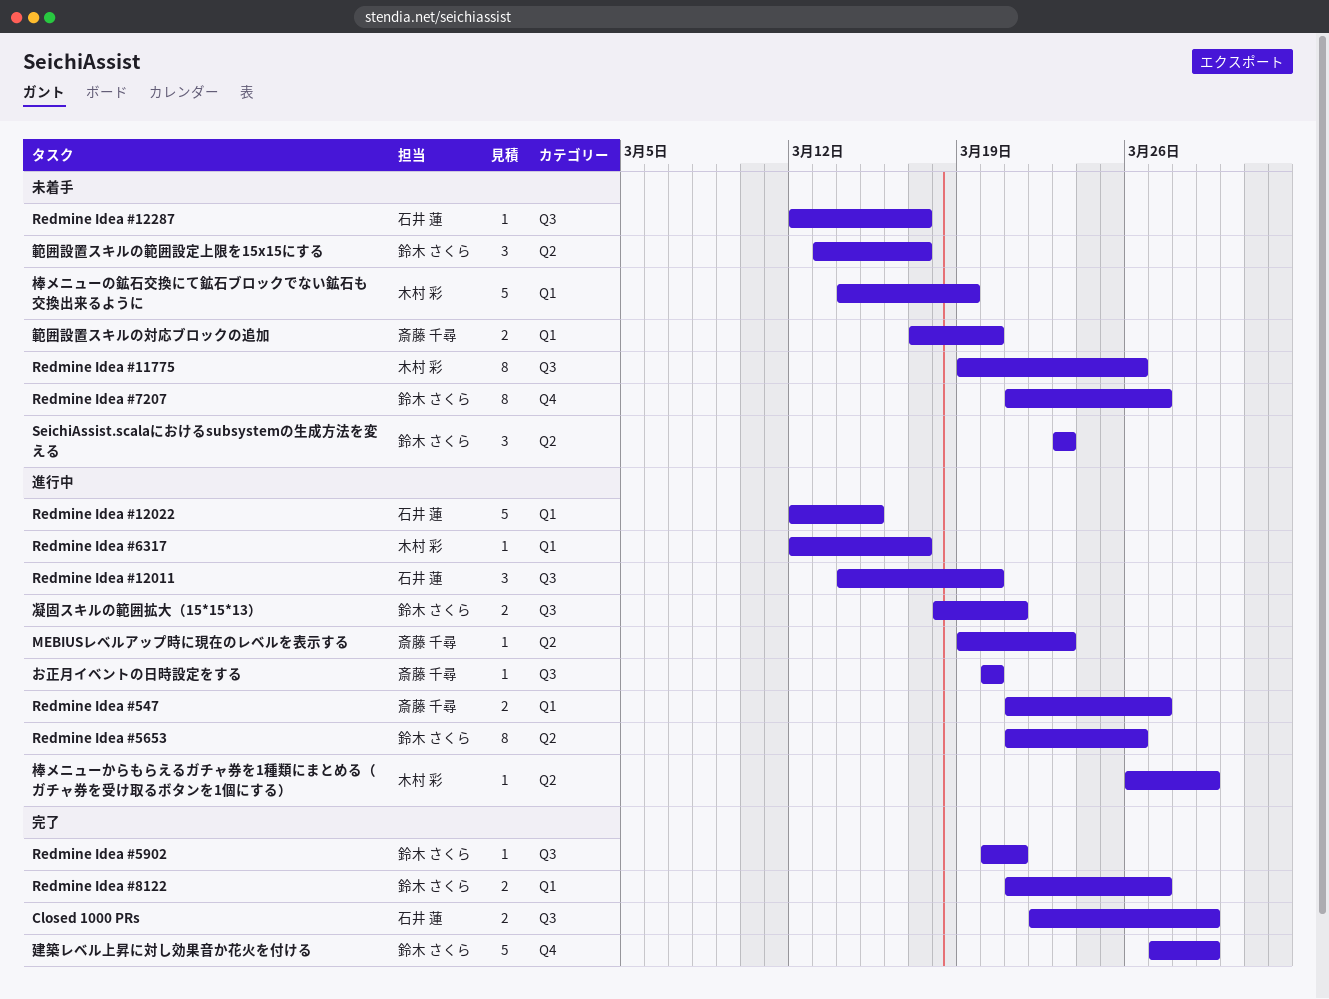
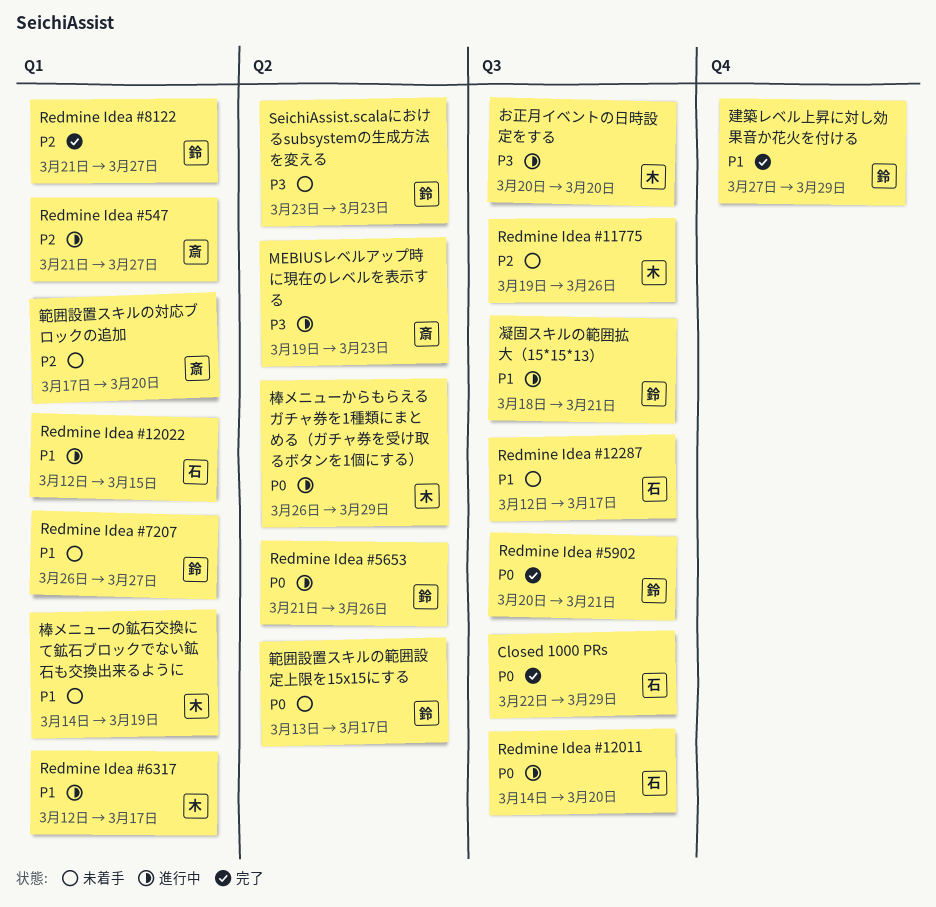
Redmine Idea #7207, label: Q4 -> Q1
Redmine Idea #7207, start: Mar 21 -> Mar 26
お正月イベントの日時設定をする, owner: 斎藤 千尋 -> 木村 彩

